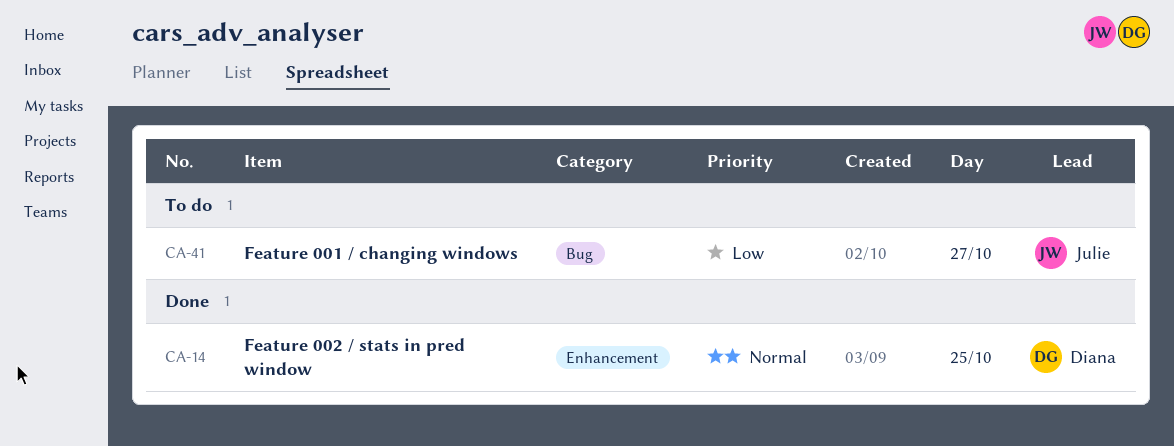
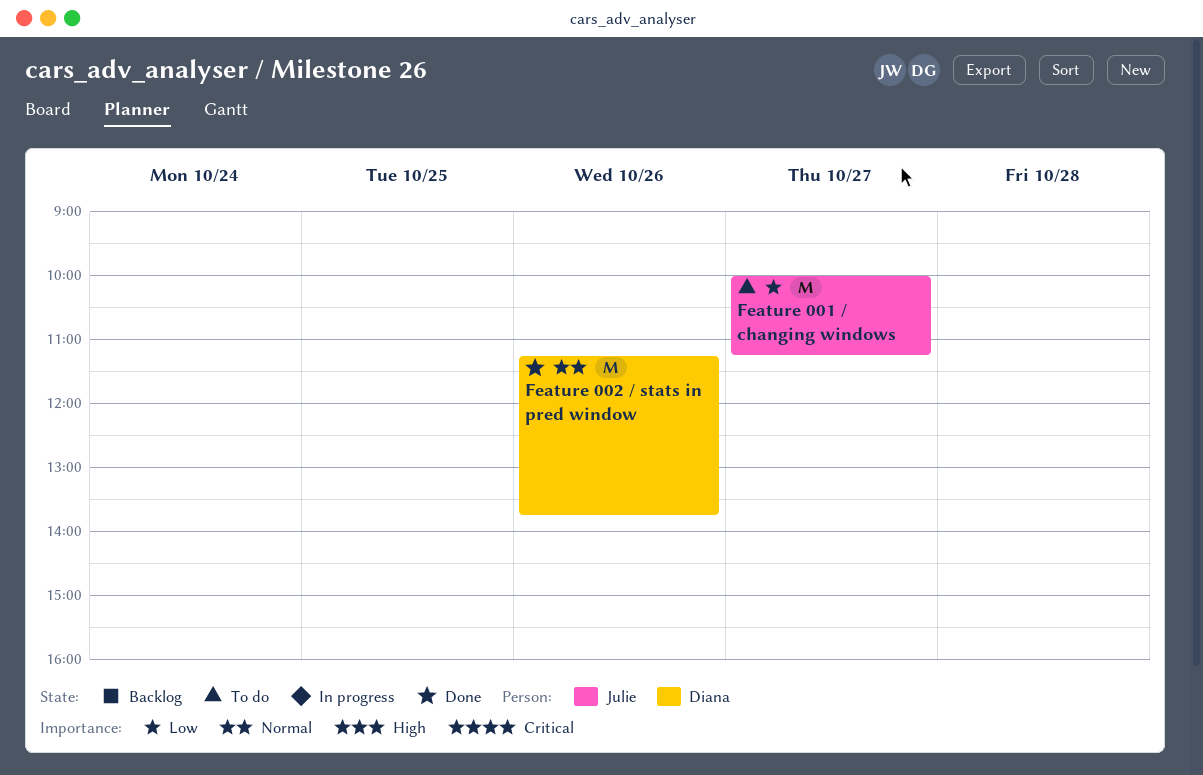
Feature 002 / stats in pred window, day: Oct 25 -> Oct 26

